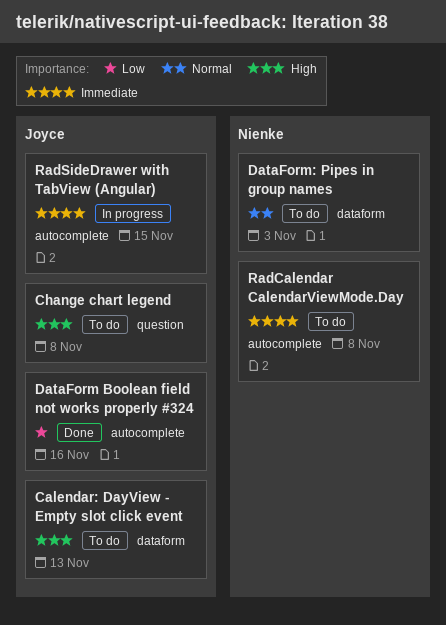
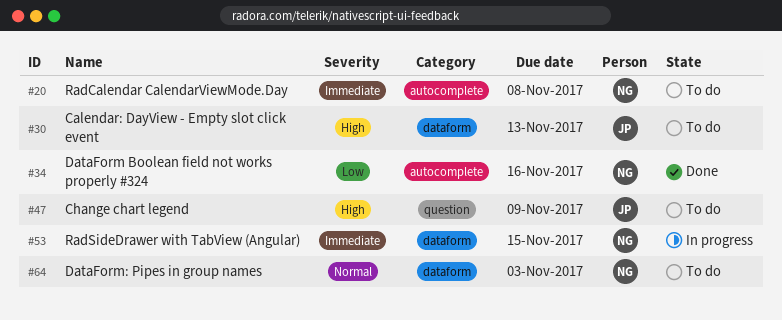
Change chart legend, due: Nov 8 -> Nov 9
DataForm Boolean field not works properly #324, owner: Joyce -> Nienke
RadSideDrawer with TabView (Angular), owner: Joyce -> Nienke
RadSideDrawer with TabView (Angular), label: autocomplete -> dataform

